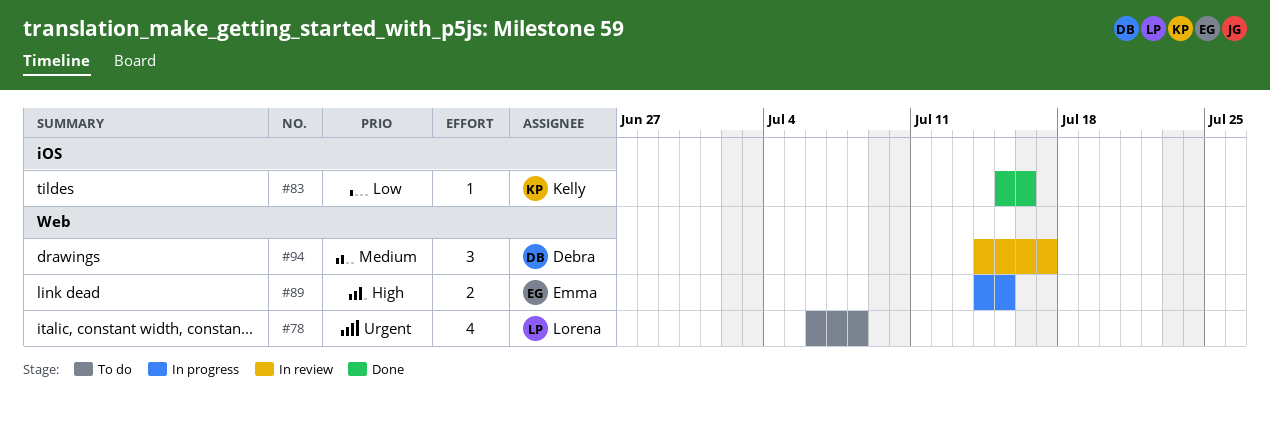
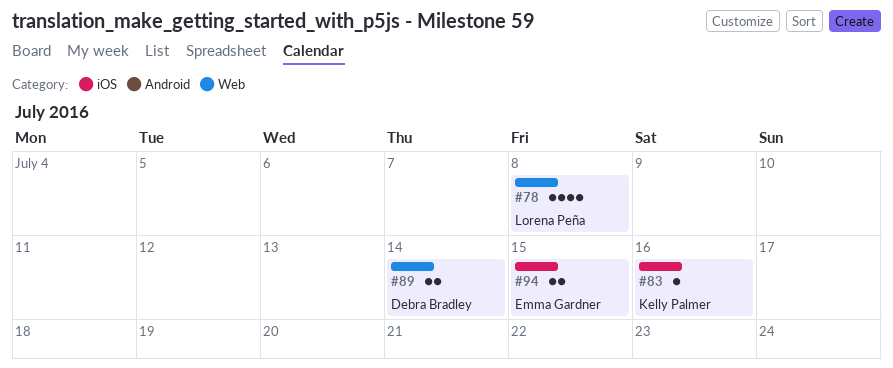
#89, owner: Emma Gardner -> Debra Bradley
#89, due: Jul 15 -> Jul 14
#94, owner: Debra Bradley -> Emma Gardner
#94, label: Web -> iOS
#94, estimate: 3 -> 2
#94, due: Jul 17 -> Jul 15

